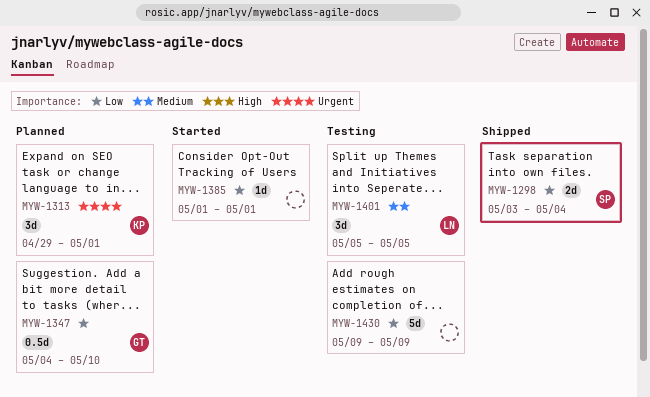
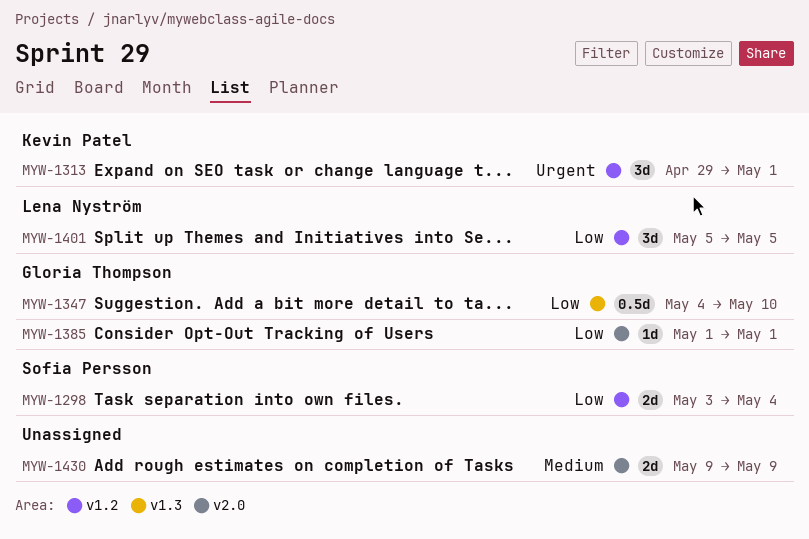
MYW-1385, owner: none -> Gloria Thompson
MYW-1401, priority: Medium -> Low
MYW-1430, priority: Low -> Medium
MYW-1430, estimate: 5d -> 2d

